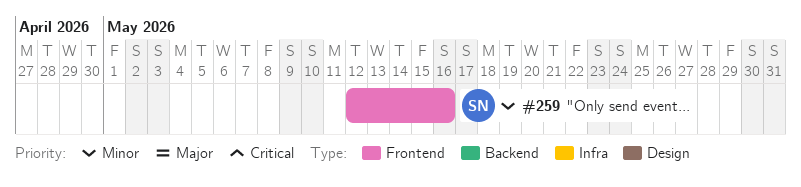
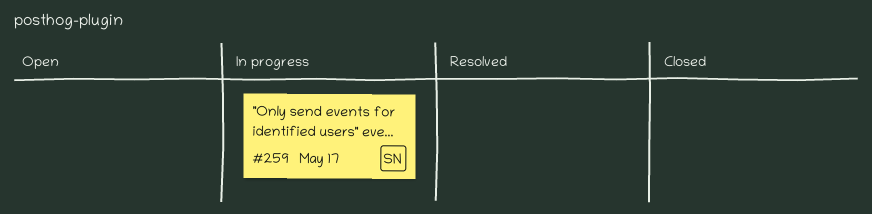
#259, due: May 16 -> May 17

